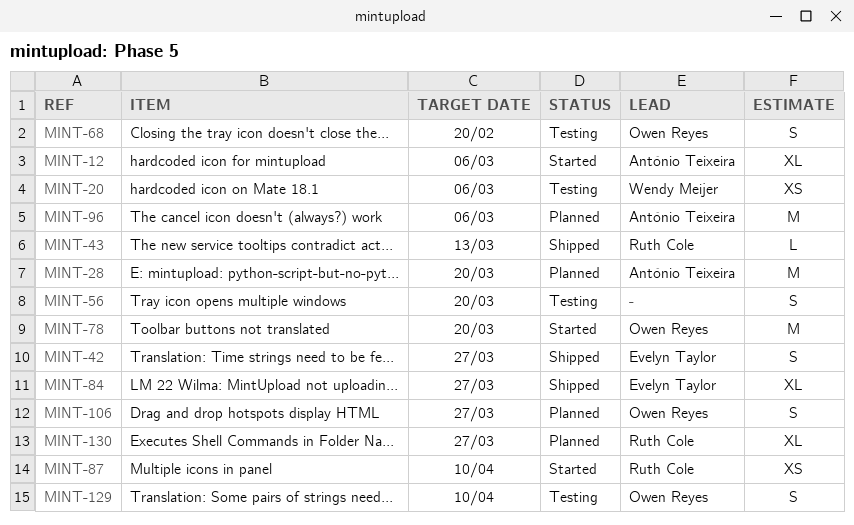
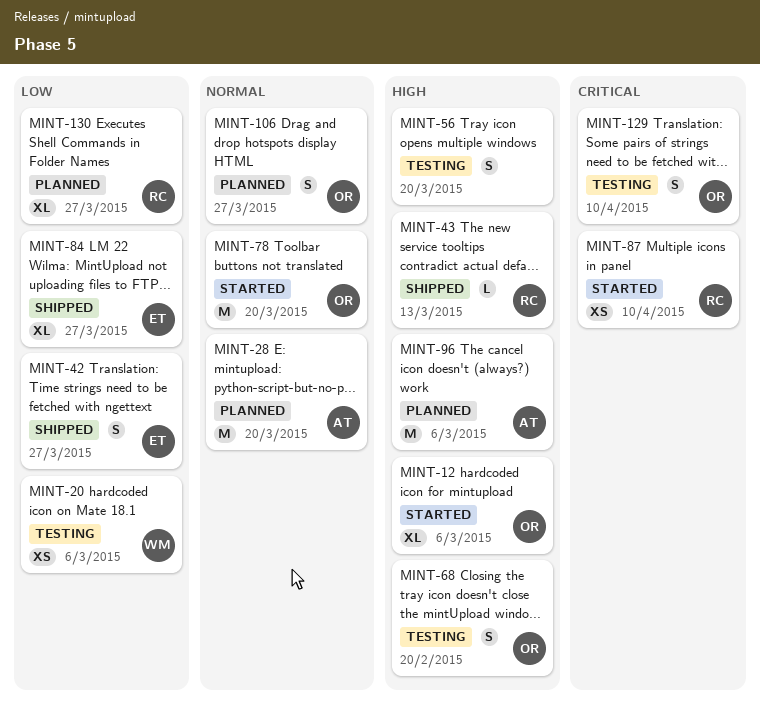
MINT-12, owner: António Teixeira -> Owen Reyes

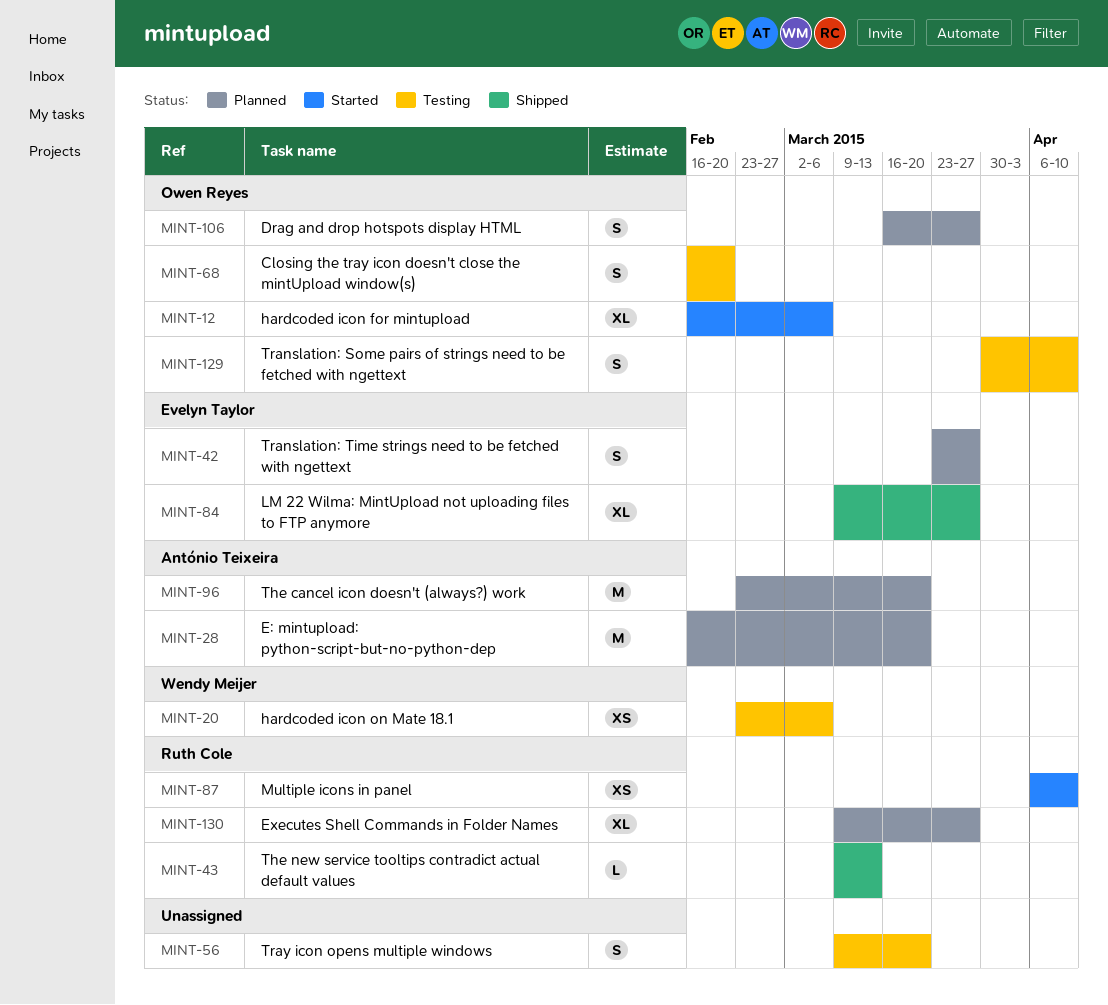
MINT-42, status: Shipped -> Planned
MINT-78: present -> none
MINT-96, due: Mar 6 -> Mar 20

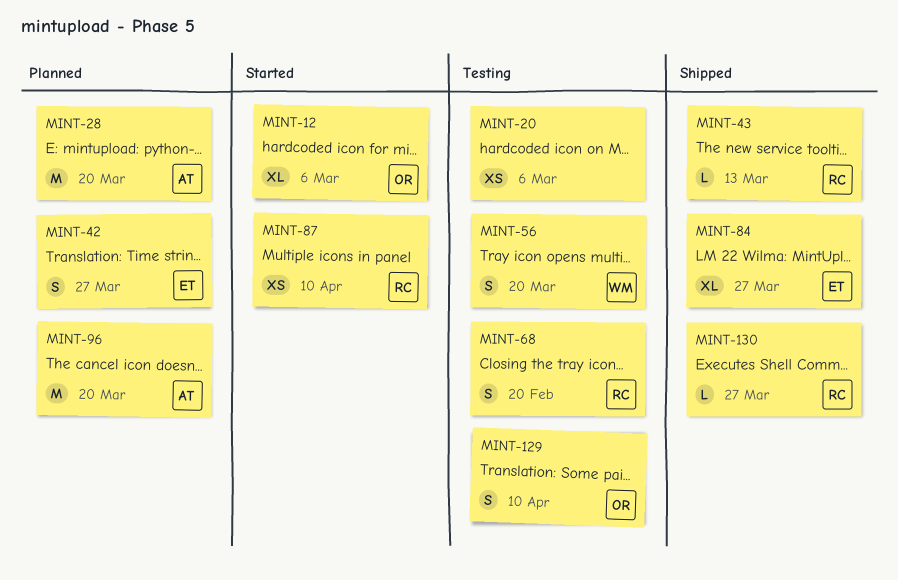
MINT-20, owner: Wendy Meijer -> none
MINT-56, owner: none -> Wendy Meijer
MINT-68, owner: Owen Reyes -> Ruth Cole
MINT-106: present -> none
MINT-130, status: Planned -> Shipped
MINT-130, estimate: XL -> L

